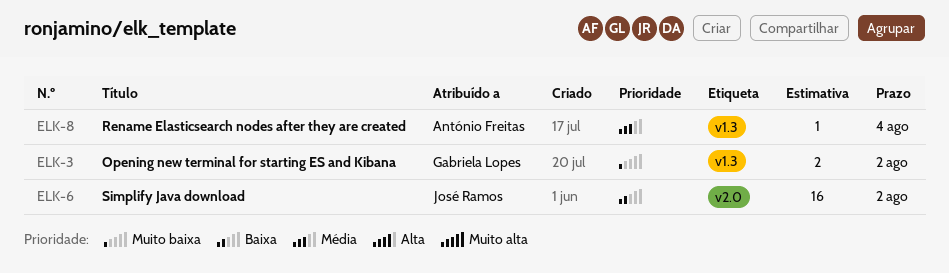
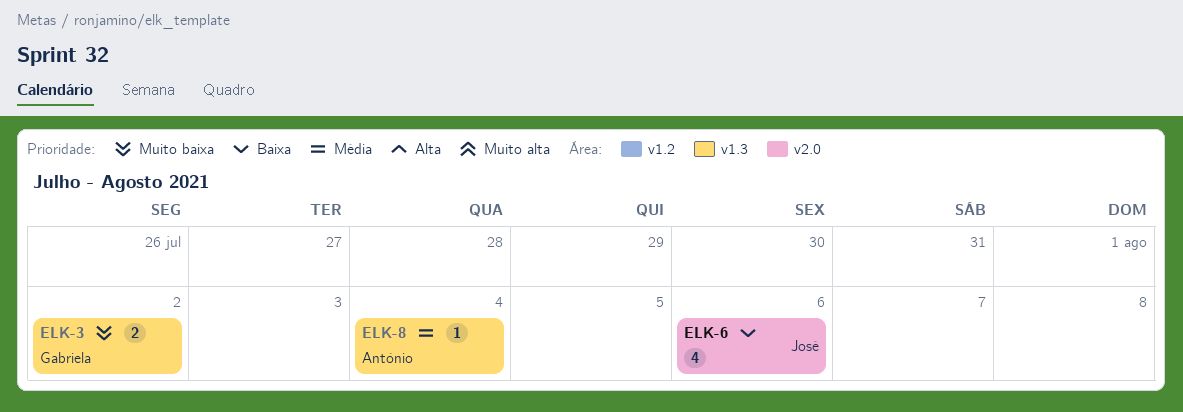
ELK-6, estimate: 16 -> 4
ELK-6, due: Aug 2 -> Aug 6

